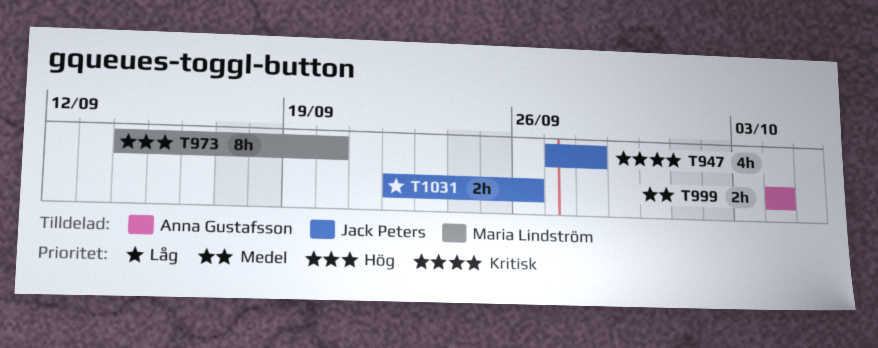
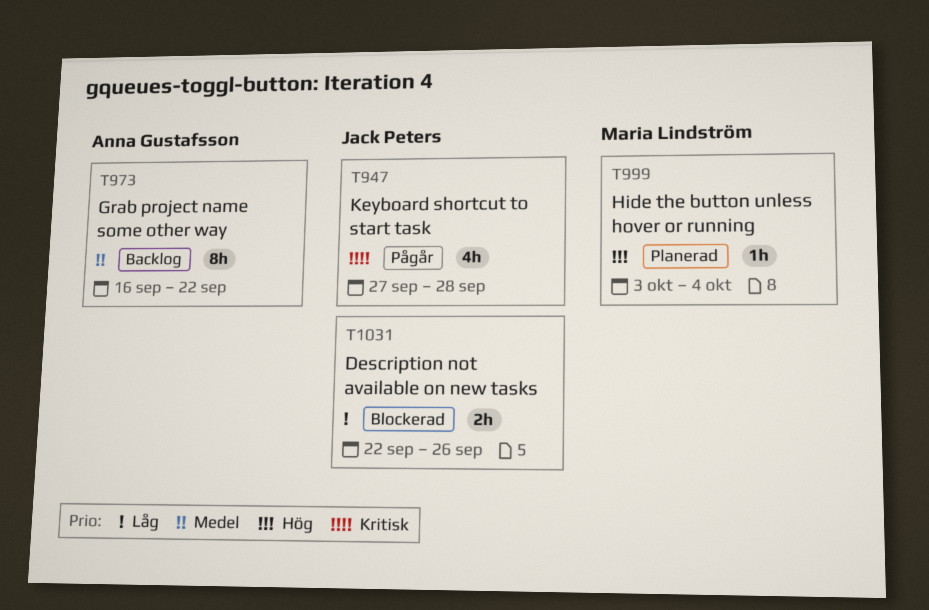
T973, owner: Maria Lindström -> Anna Gustafsson
T973, priority: Hög -> Medel
T973, start: Sep 14 -> Sep 16
T973, due: Sep 20 -> Sep 22
T999, owner: Anna Gustafsson -> Maria Lindström
T999, priority: Medel -> Hög
T999, estimate: 2h -> 1h
T999, start: Oct 4 -> Oct 3

